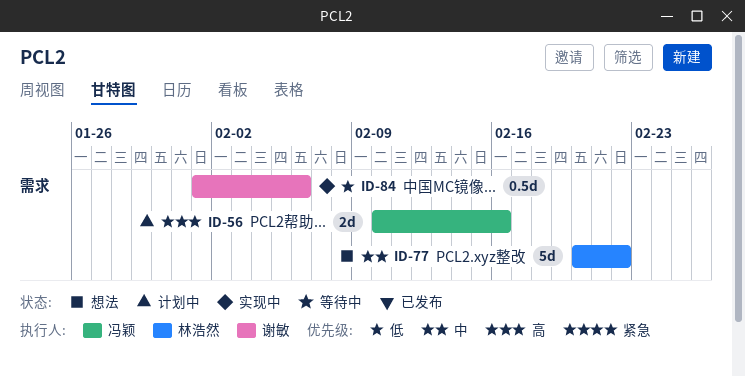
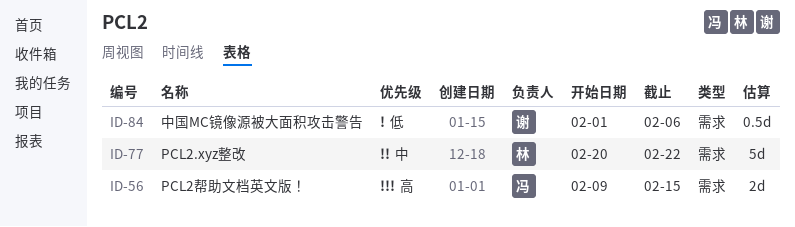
ID-56, start: Feb 10 -> Feb 9
ID-56, due: Feb 16 -> Feb 15

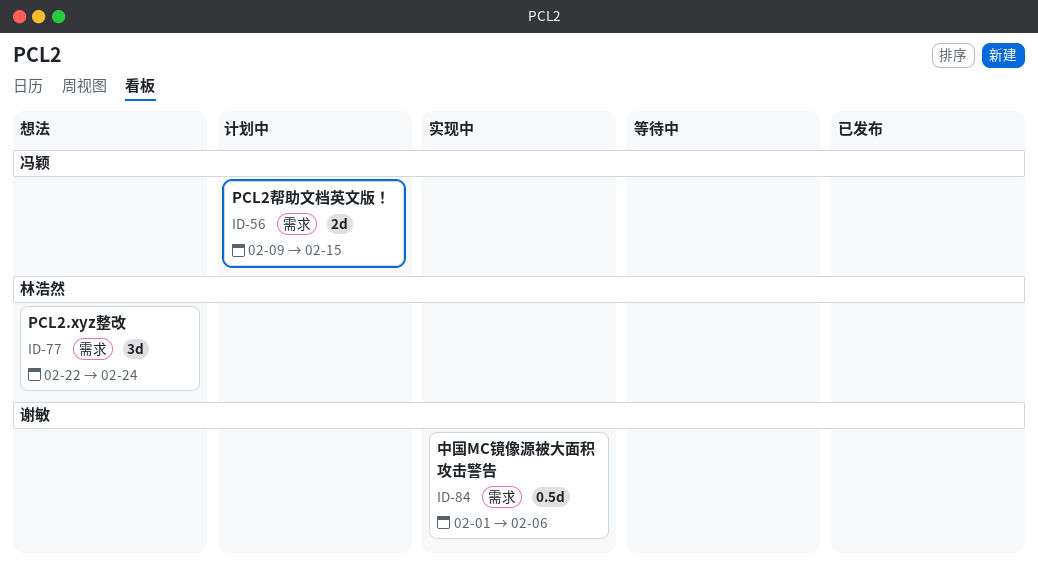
ID-77, estimate: 5d -> 3d
ID-77, start: Feb 20 -> Feb 22
ID-77, due: Feb 22 -> Feb 24

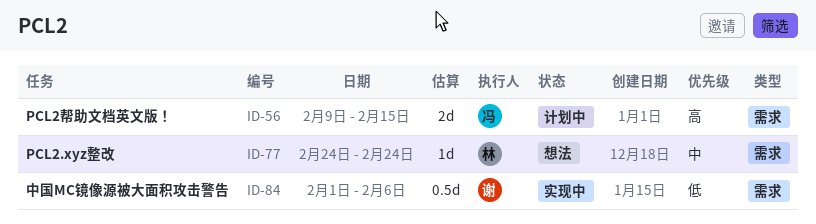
ID-77, estimate: 3d -> 1d
ID-77, start: Feb 22 -> Feb 24

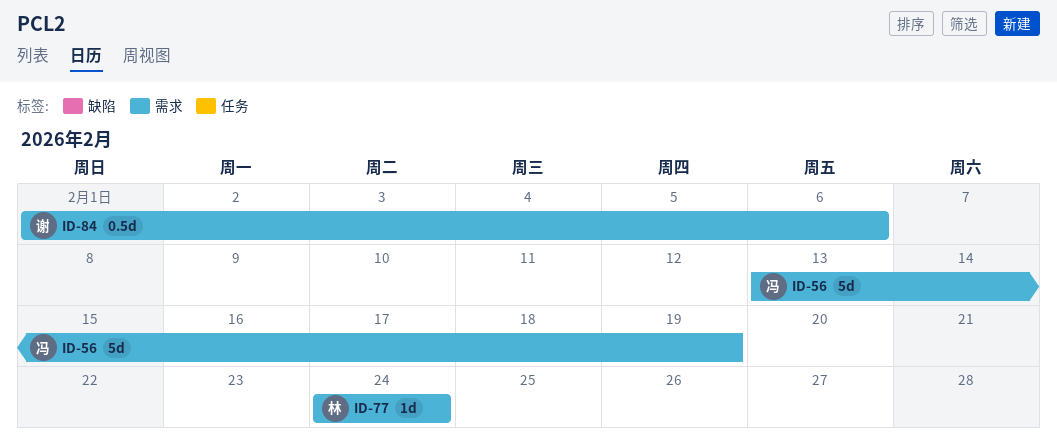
ID-56, estimate: 2d -> 5d
ID-56, start: Feb 9 -> Feb 13
ID-56, due: Feb 15 -> Feb 19

